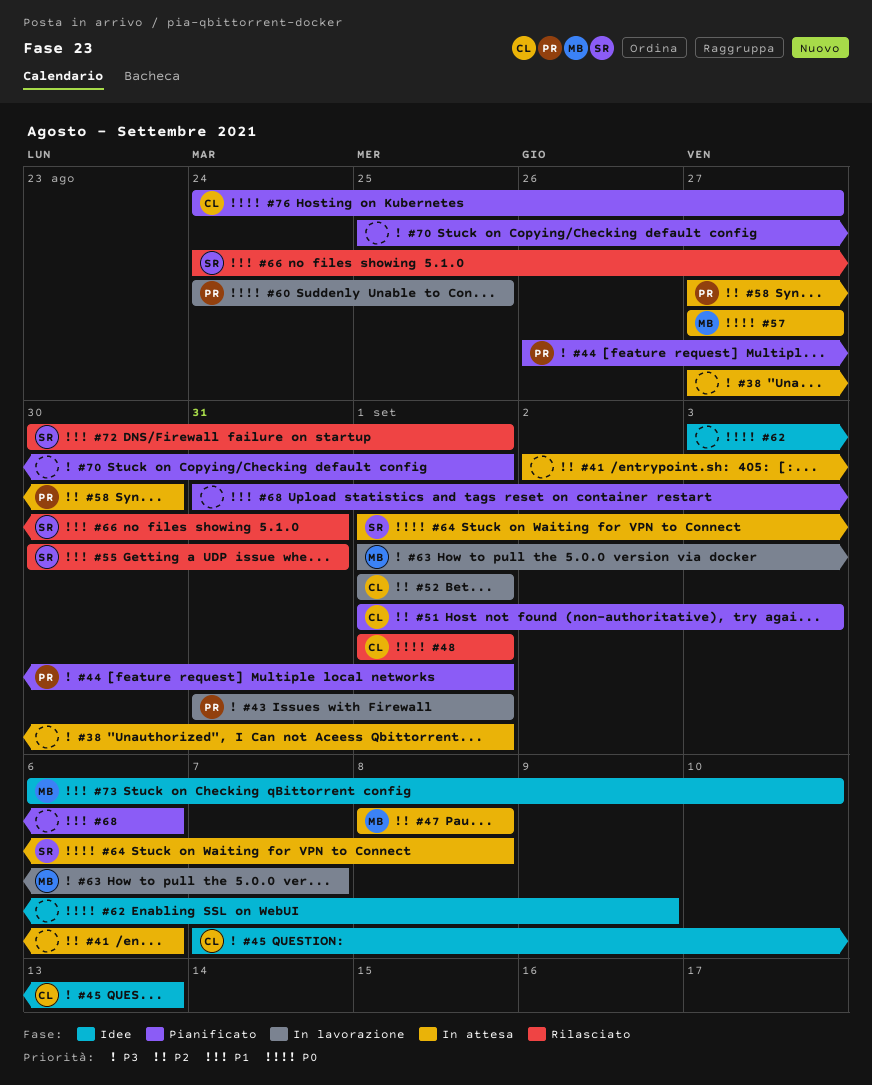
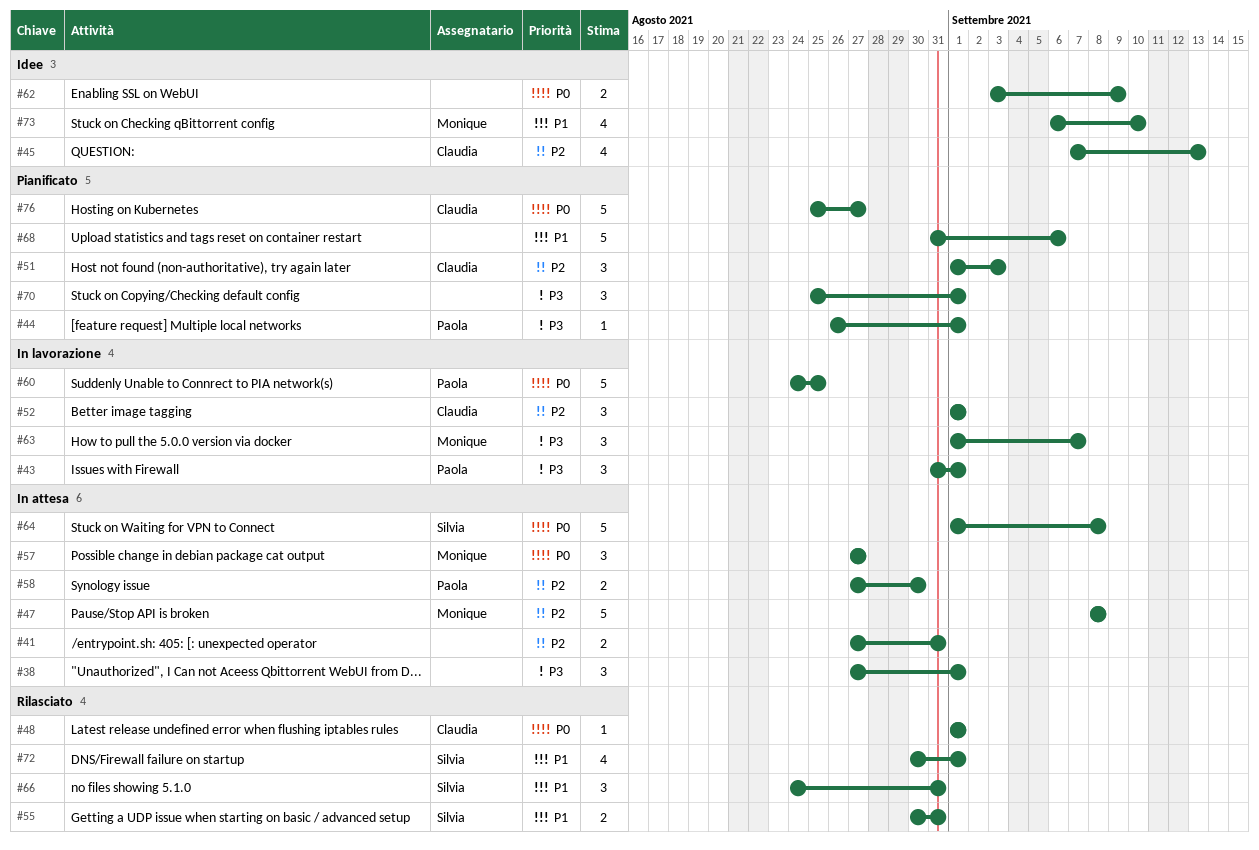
#41, start: Sep 2 -> Aug 27
#41, due: Sep 6 -> Aug 31
#45, priority: P3 -> P2
#76, start: Aug 24 -> Aug 25

